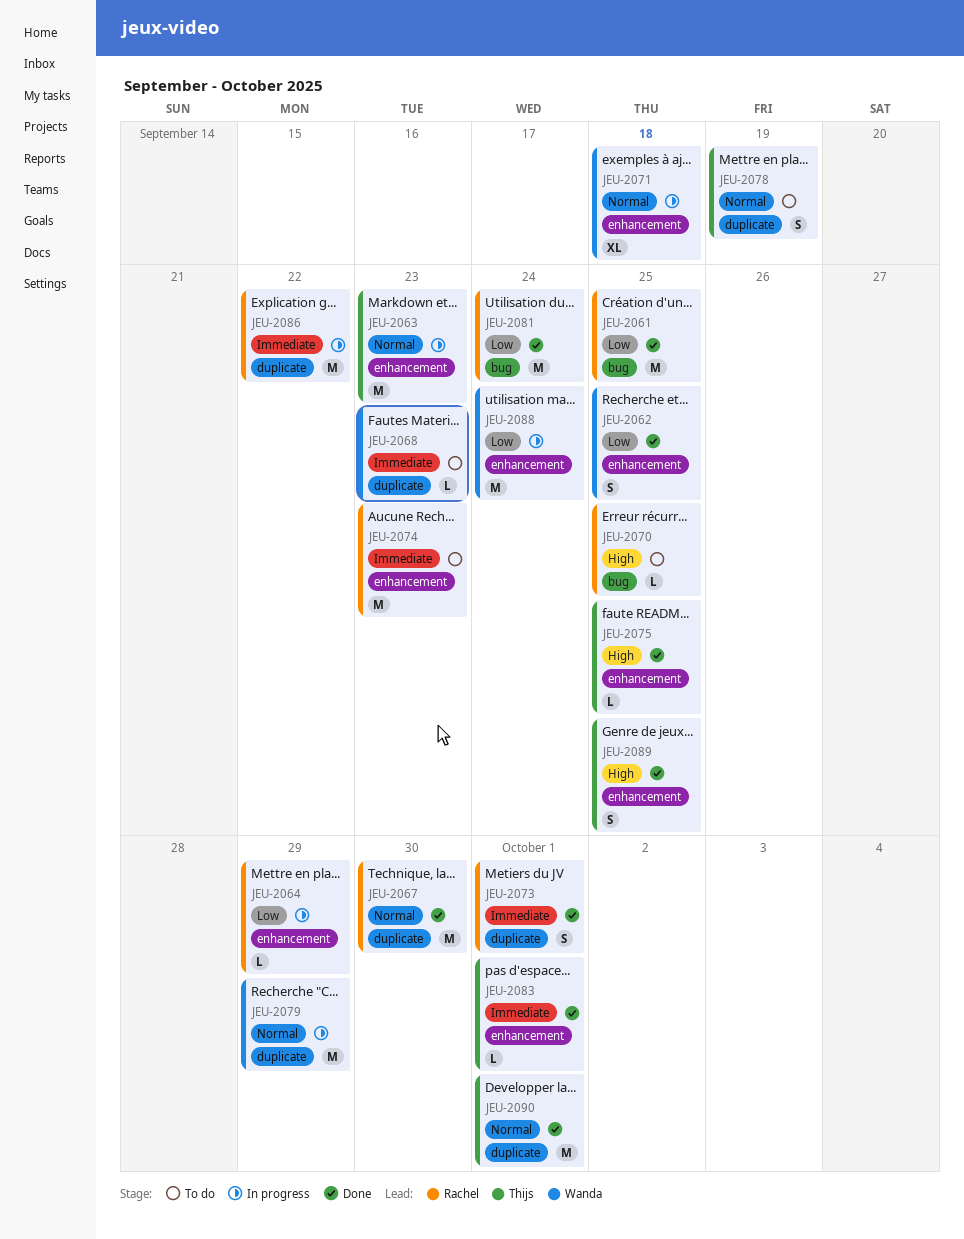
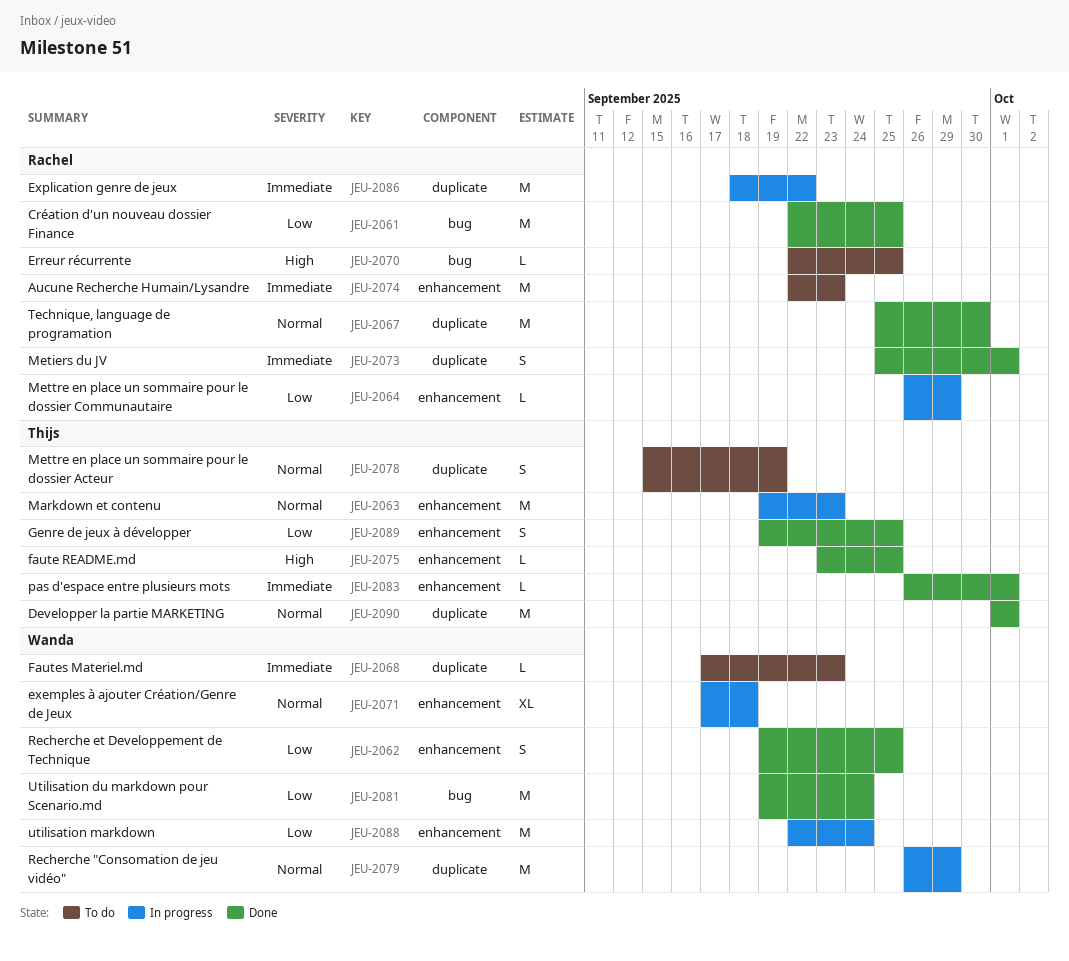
JEU-2081, owner: Rachel -> Wanda
JEU-2089, priority: High -> Low

